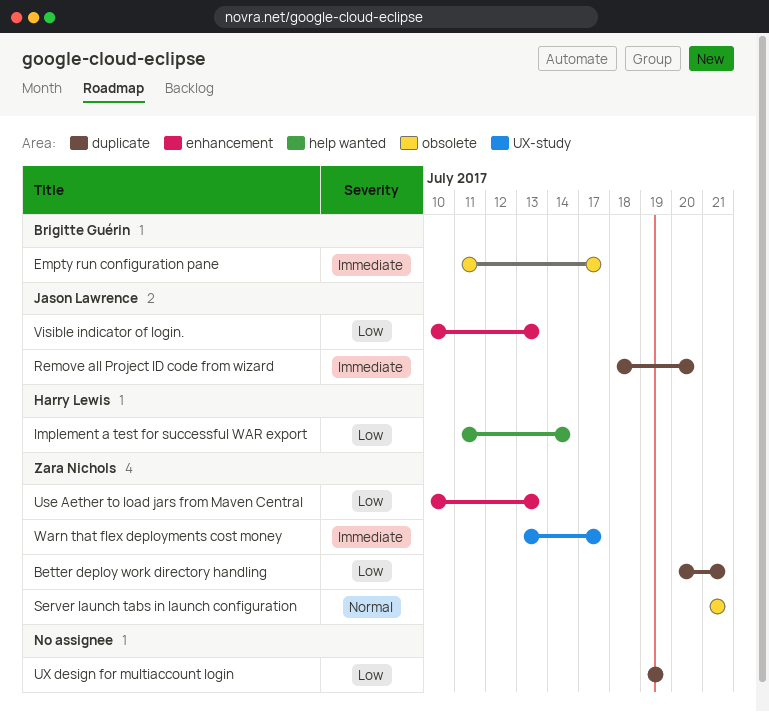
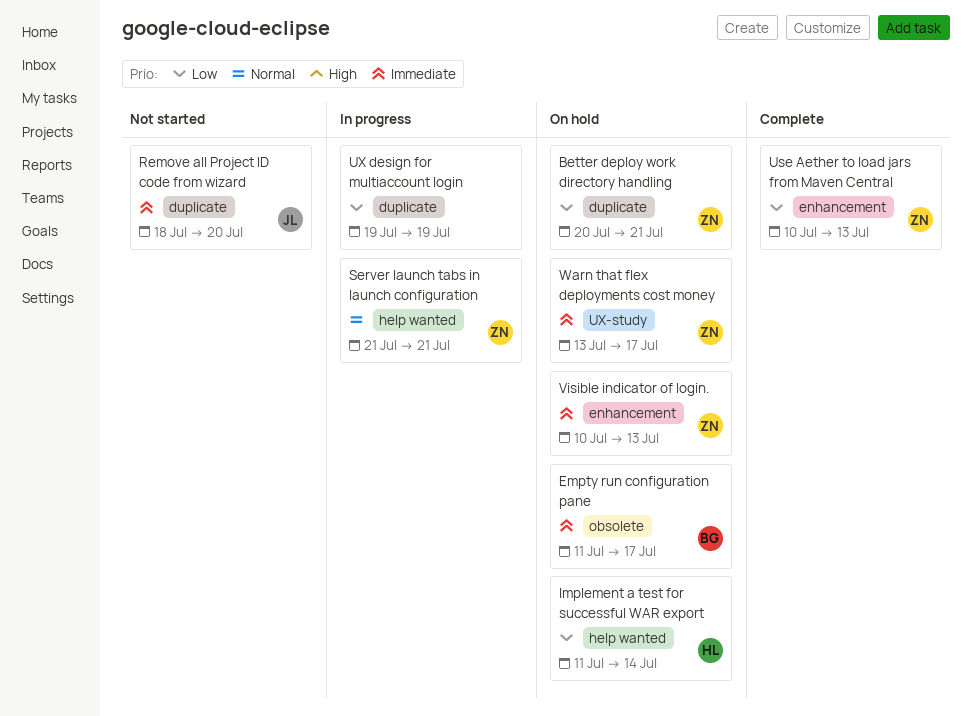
Server launch tabs in launch configuration, label: obsolete -> help wanted
Visible indicator of login., owner: Jason Lawrence -> Zara Nichols
Visible indicator of login., priority: Low -> Immediate

